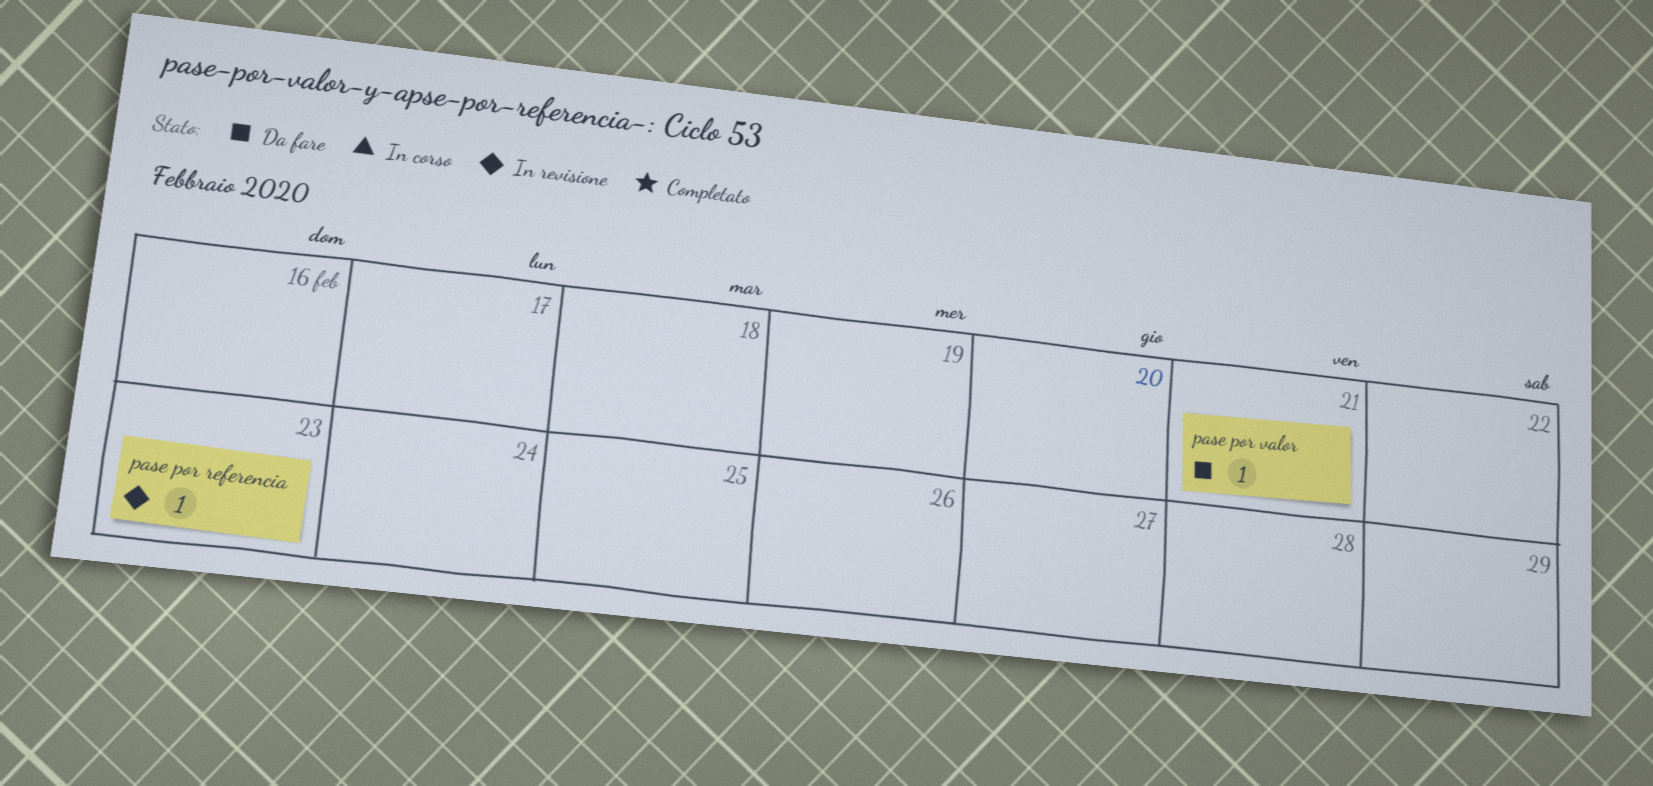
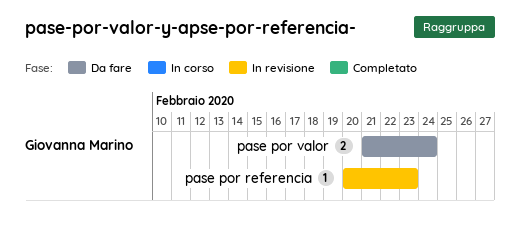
pase por valor, estimate: 1 -> 2
pase por valor, due: Feb 21 -> Feb 24

